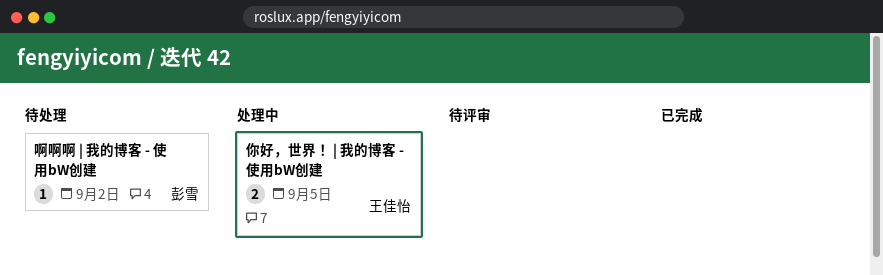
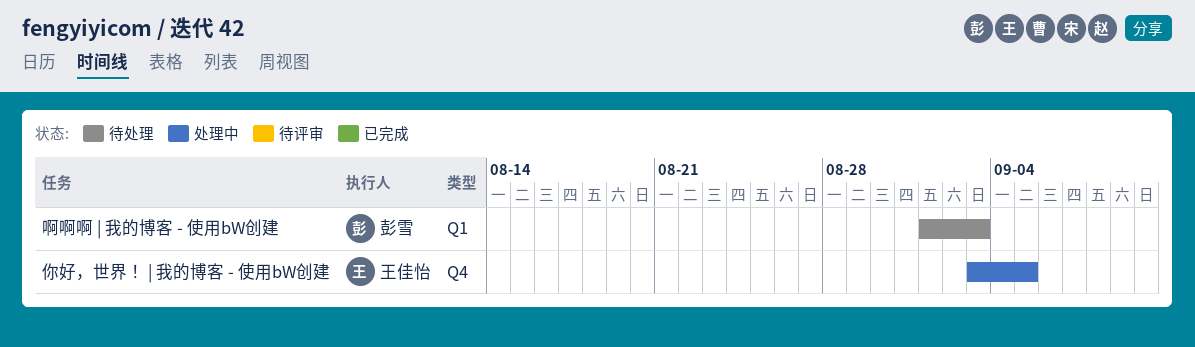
啊啊啊 | 我的博客 - 使用bW创建, due: Sep 2 -> Sep 3

